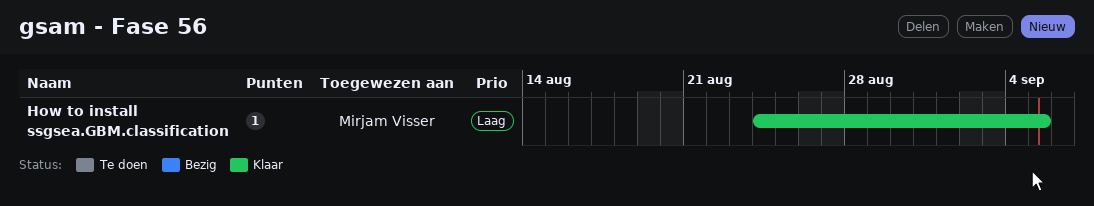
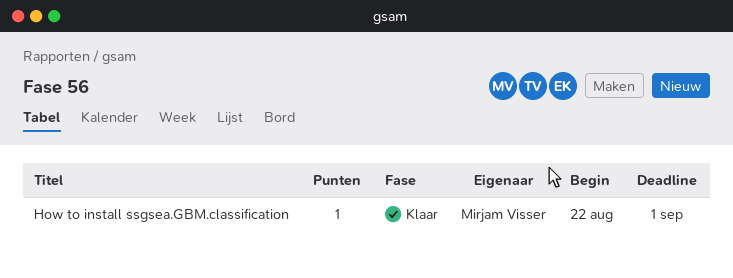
How to install ssgsea.GBM.classification, start: Aug 24 -> Aug 22
How to install ssgsea.GBM.classification, due: Sep 5 -> Sep 1

